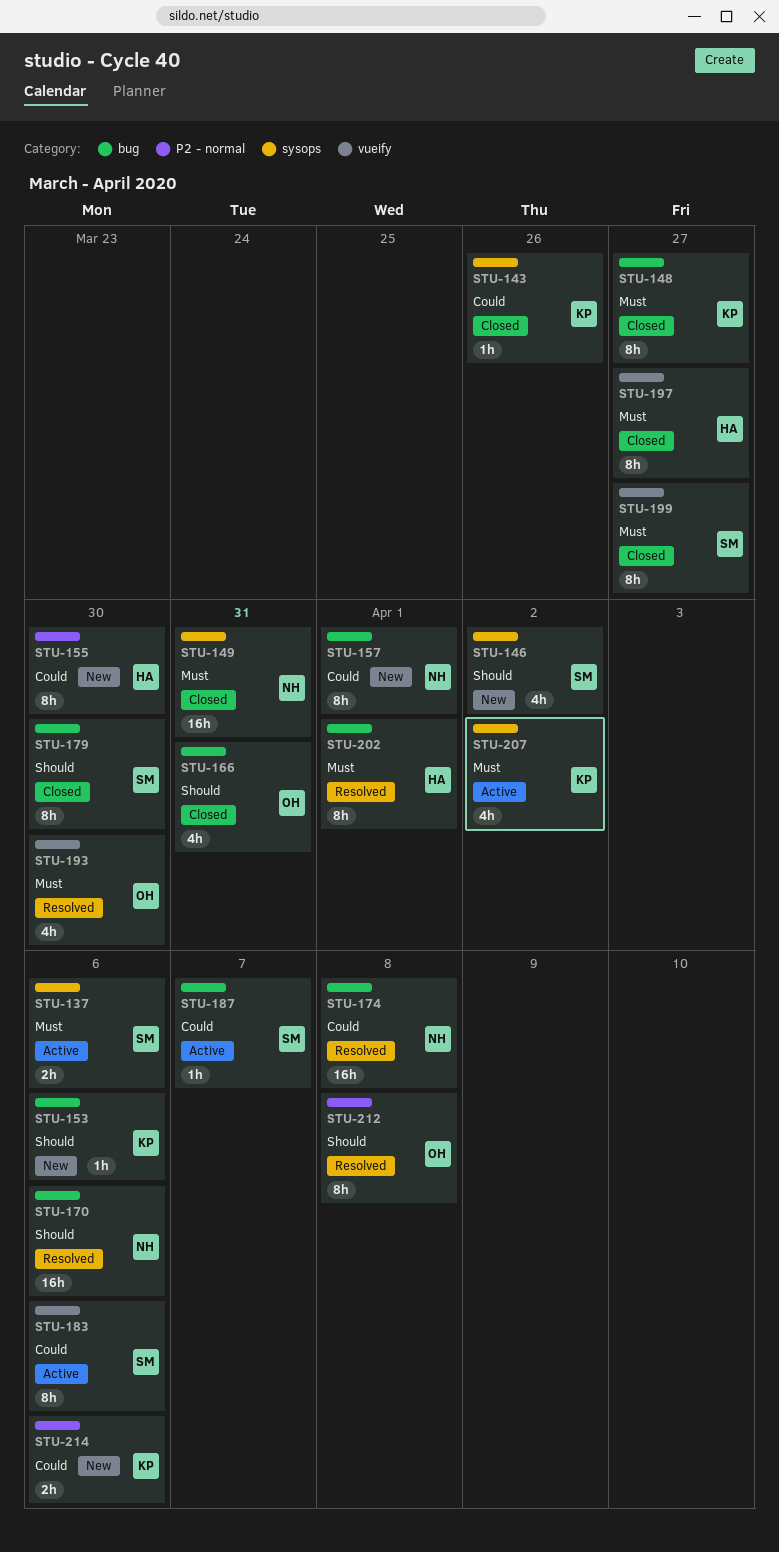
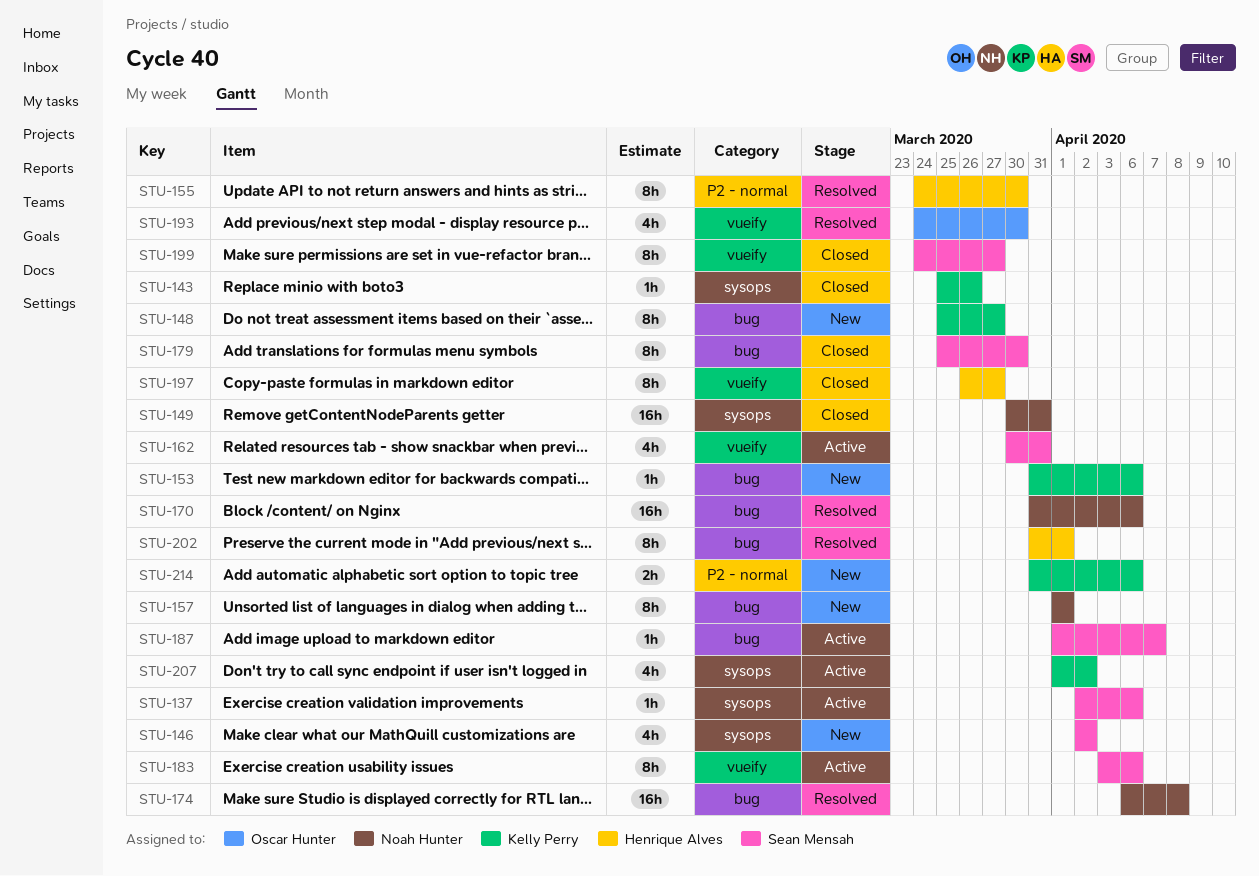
STU-137, estimate: 2h -> 1h
STU-148, status: Closed -> New
STU-155, status: New -> Resolved
STU-162: none -> present
STU-166: present -> none
STU-212: present -> none

